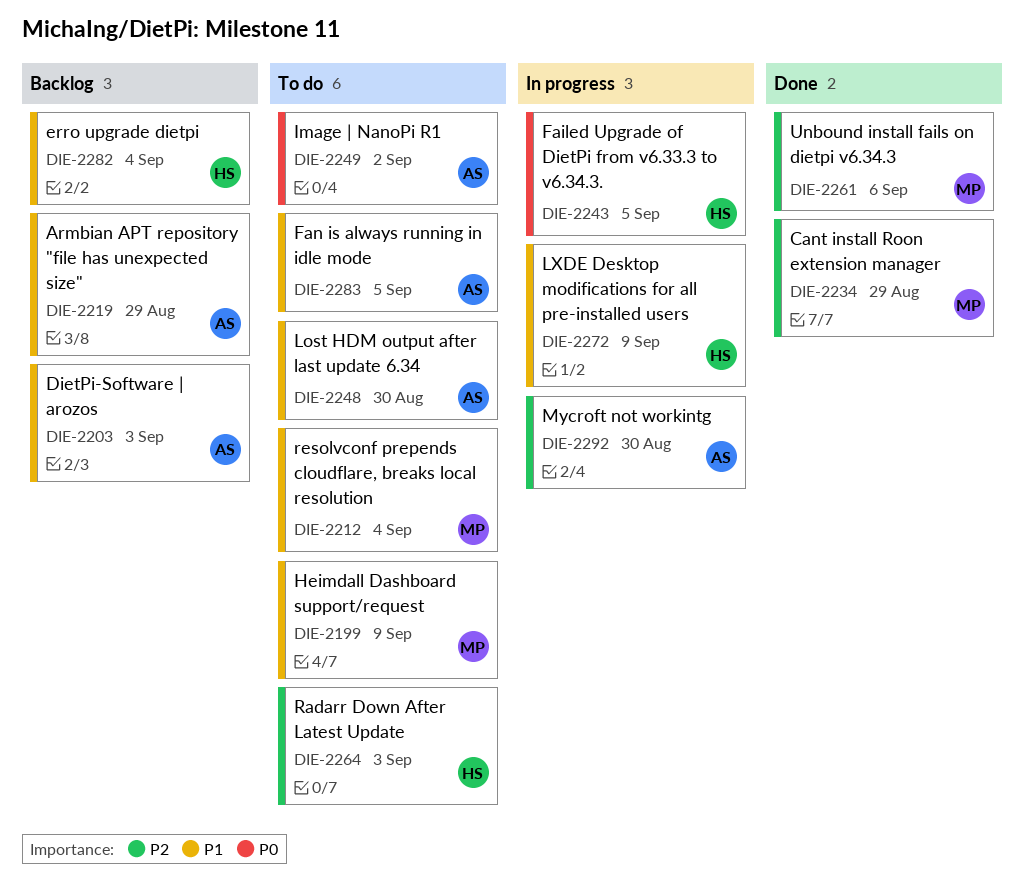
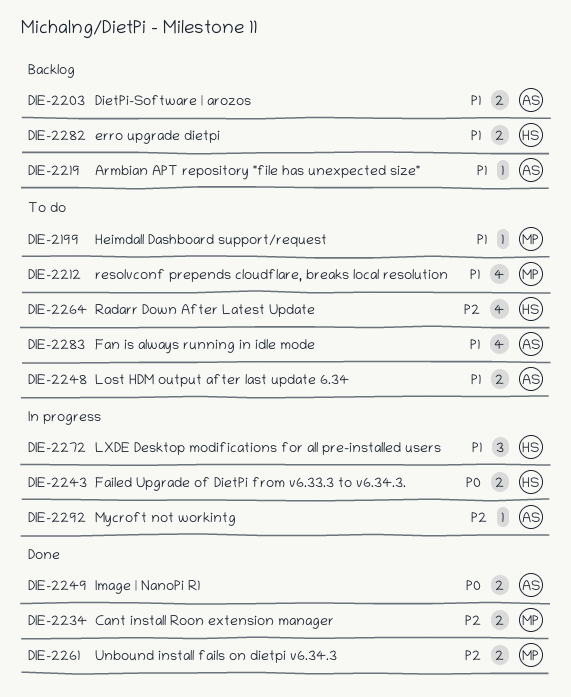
DIE-2249, status: To do -> Done

